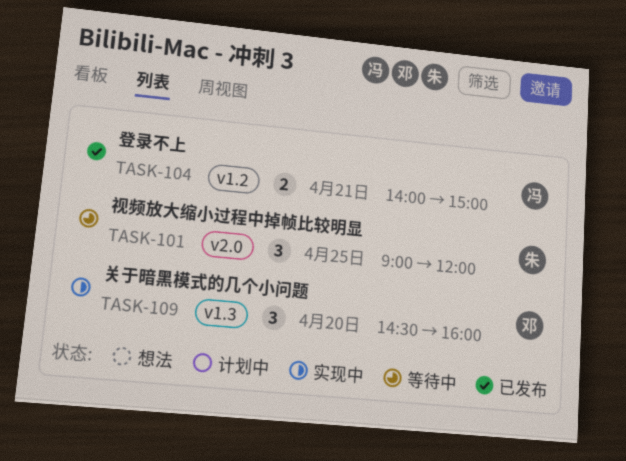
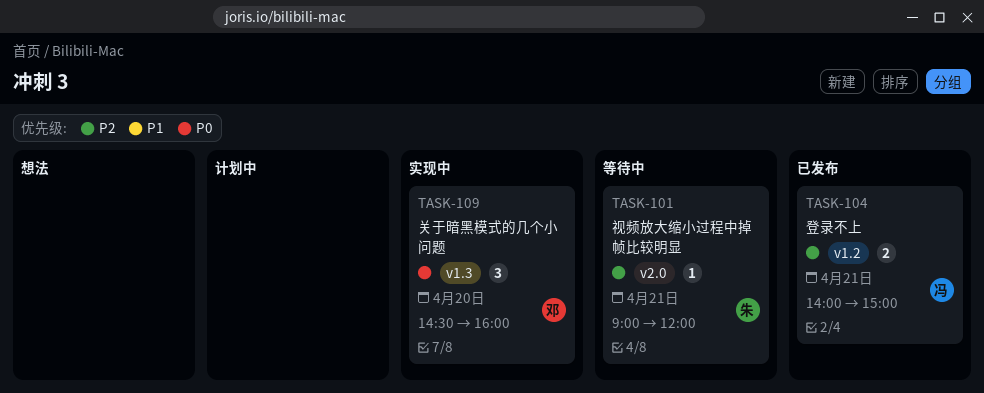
TASK-101, estimate: 3 -> 1
TASK-101, day: Apr 25 -> Apr 21

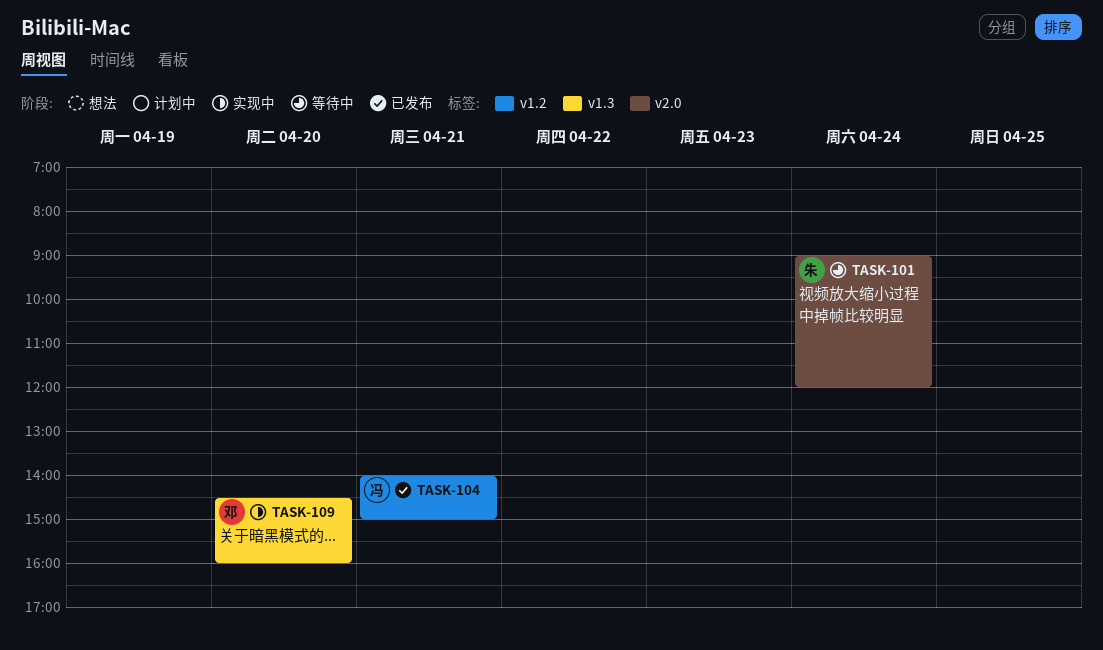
TASK-101, day: Apr 21 -> Apr 24

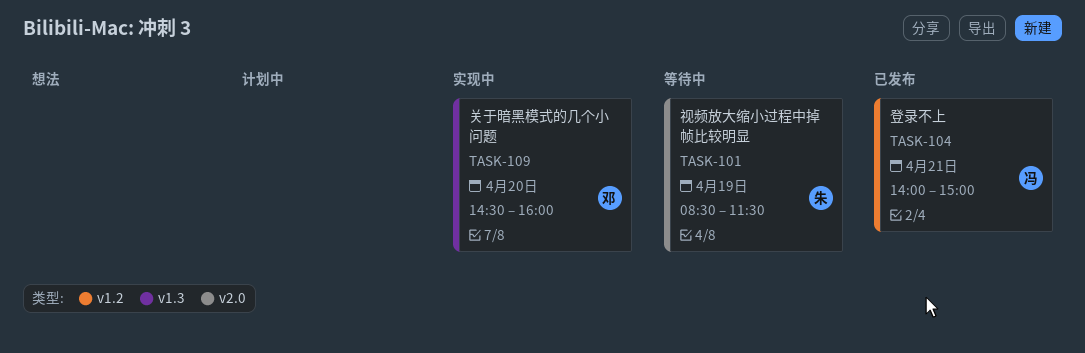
TASK-101, day: Apr 24 -> Apr 19
TASK-101, begins: 09:00 -> 08:30
TASK-101, ends: 12:00 -> 11:30

